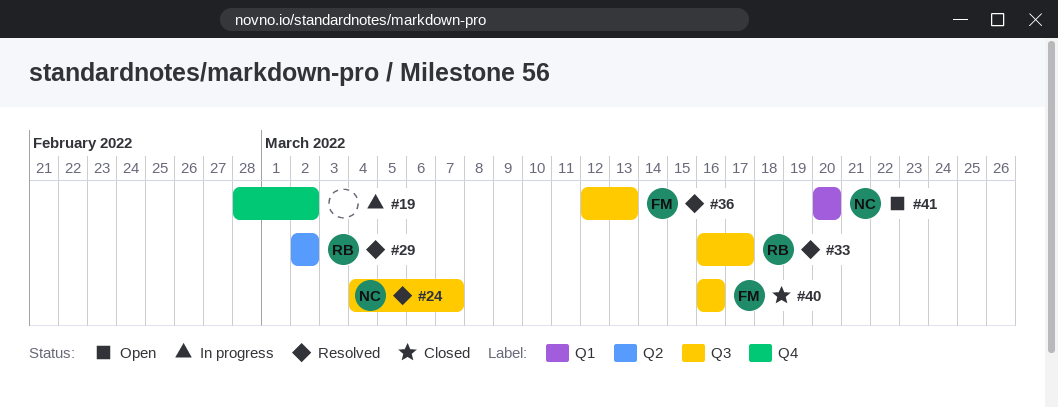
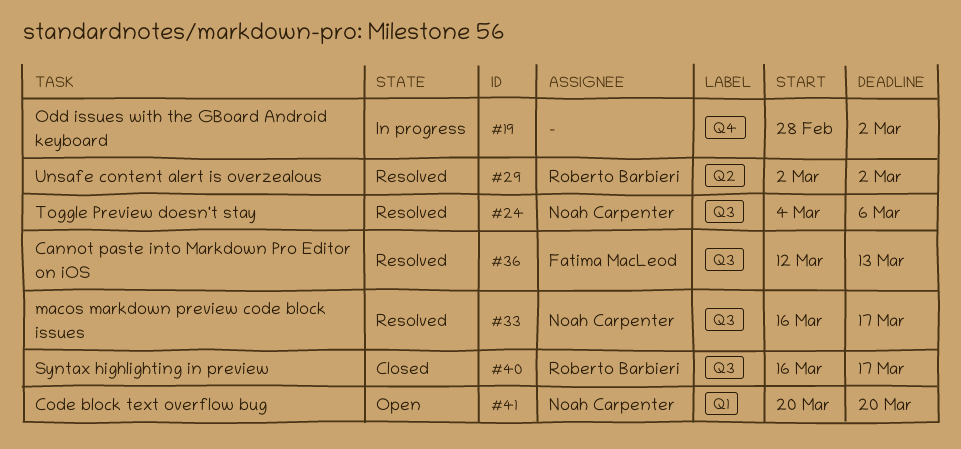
#24, due: Mar 7 -> Mar 6
#33, owner: Roberto Barbieri -> Noah Carpenter
#40, owner: Fatima MacLeod -> Roberto Barbieri
#40, due: Mar 16 -> Mar 17

